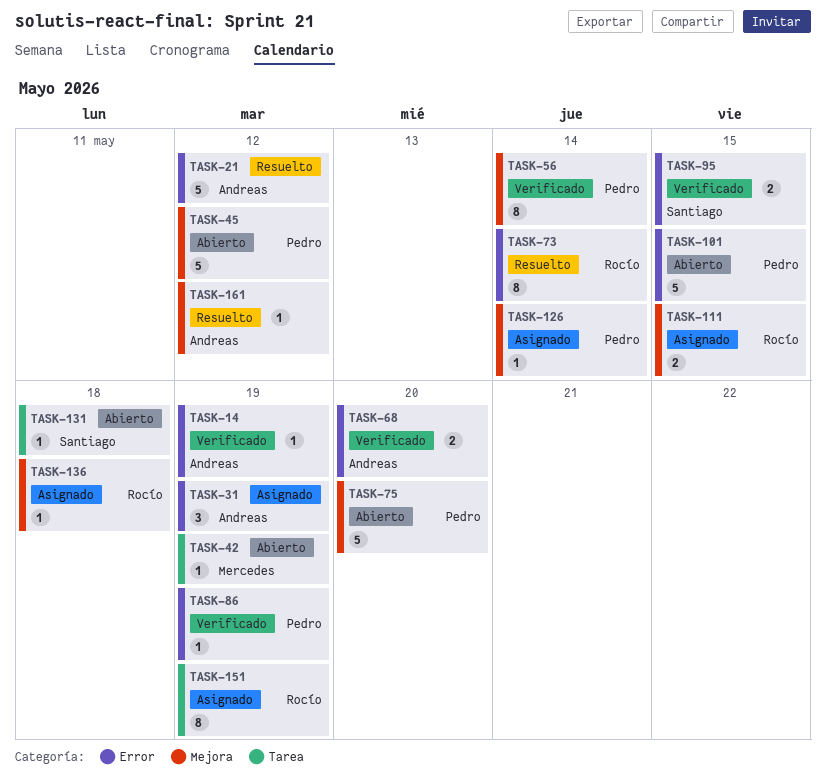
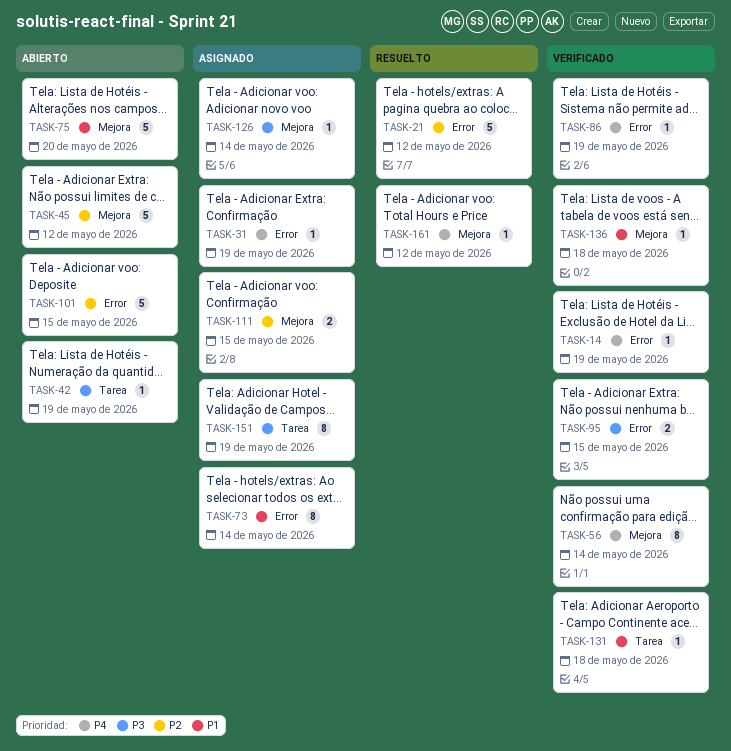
TASK-31, estimate: 3 -> 1
TASK-68: present -> none
TASK-73, status: Resuelto -> Asignado
TASK-131, status: Abierto -> Verificado
TASK-136, status: Asignado -> Verificado

